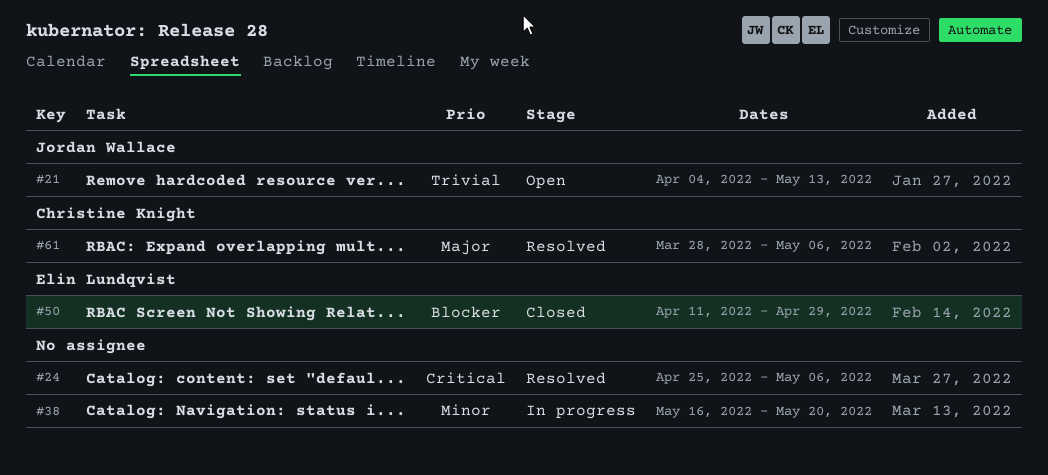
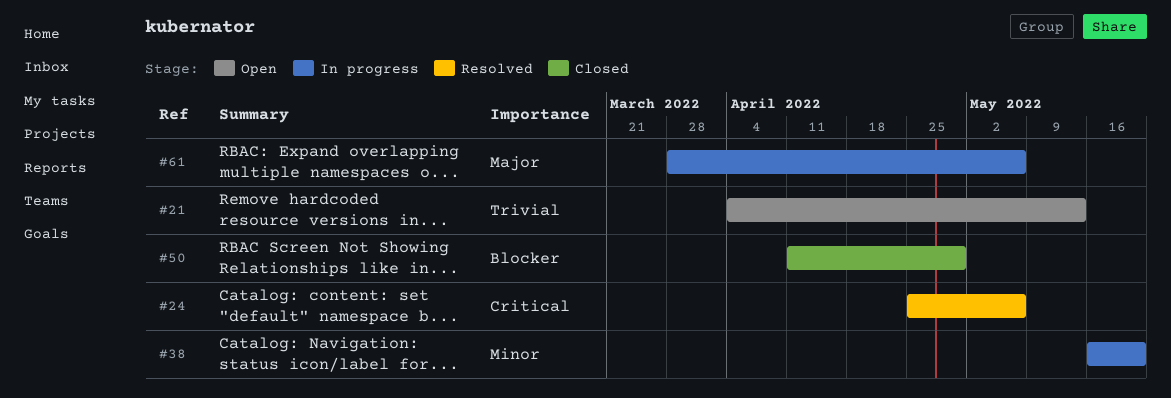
#61, status: Resolved -> In progress

